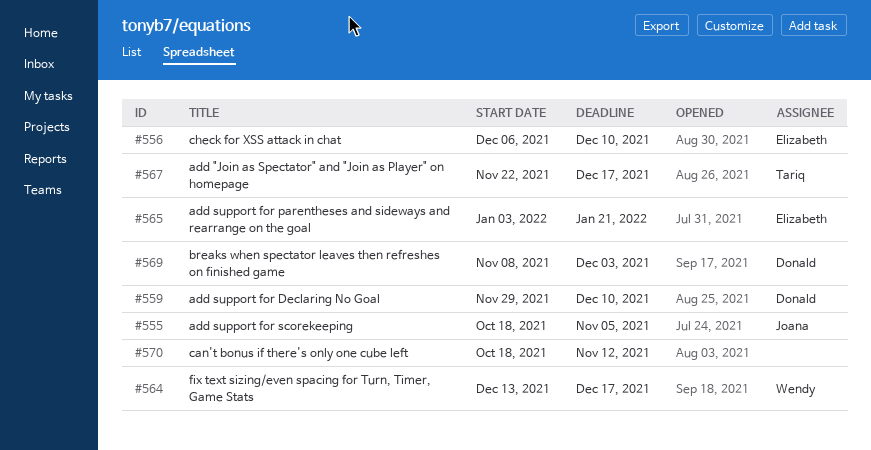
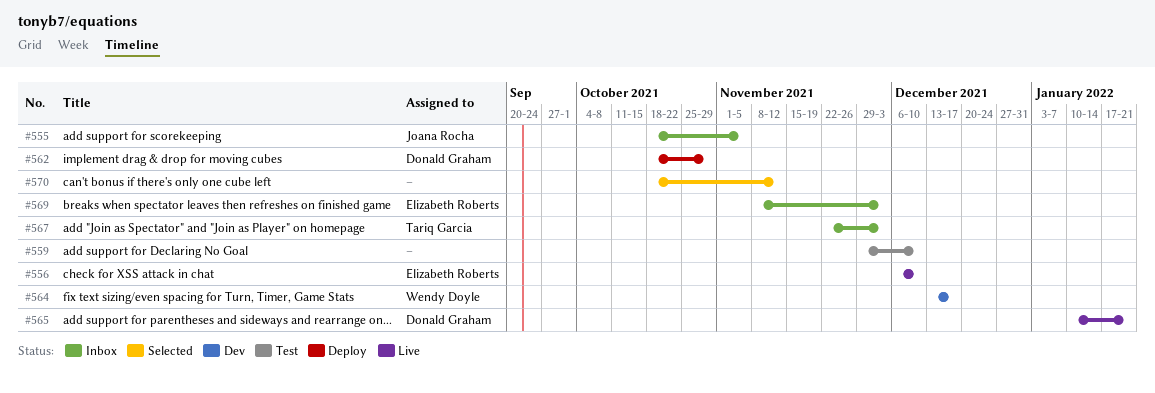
#559, owner: Donald Graham -> none
#562: none -> present
#565, owner: Elizabeth Roberts -> Donald Graham
#565, start: Jan 3 -> Jan 10
#567, due: Dec 17 -> Dec 3
#569, owner: Donald Graham -> Elizabeth Roberts

